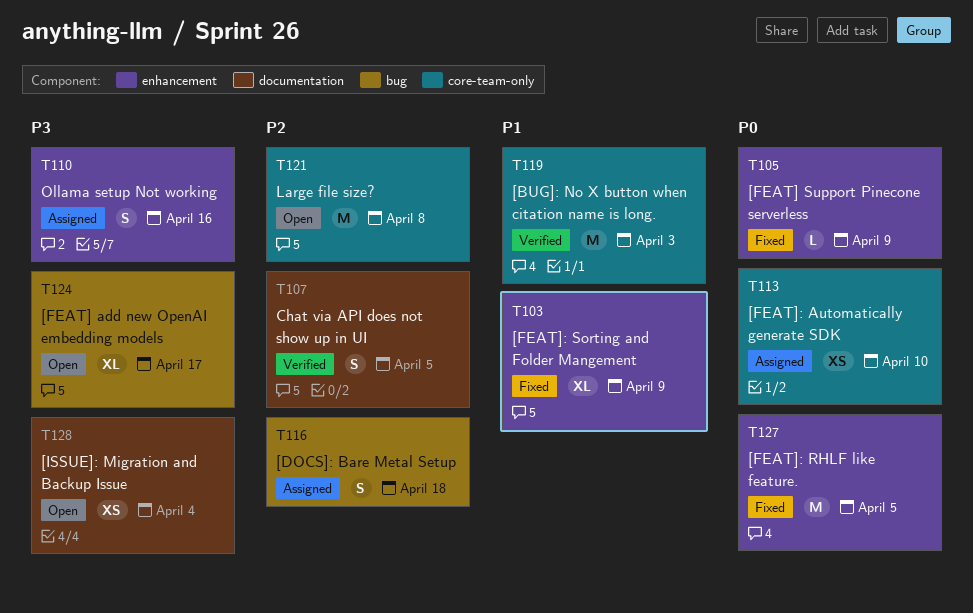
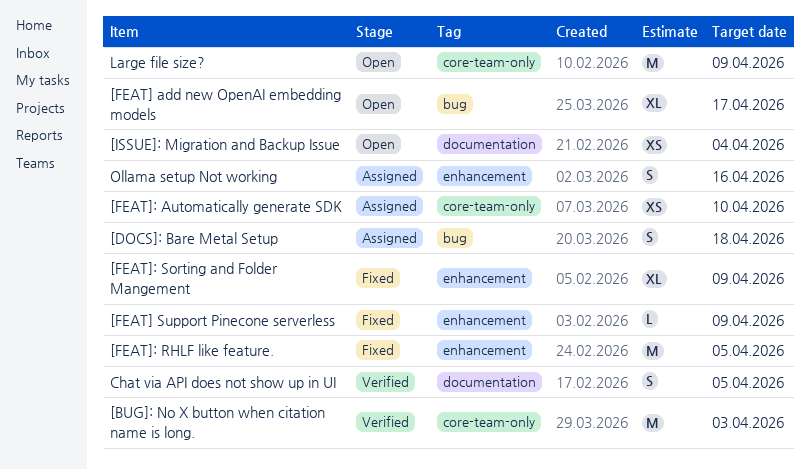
Large file size?, due: Apr 8 -> Apr 9

